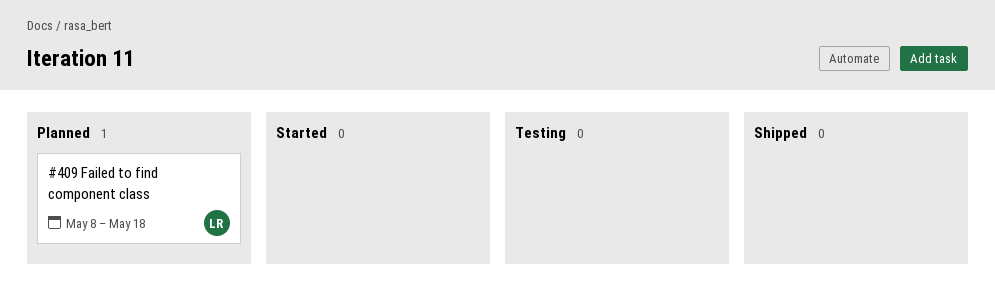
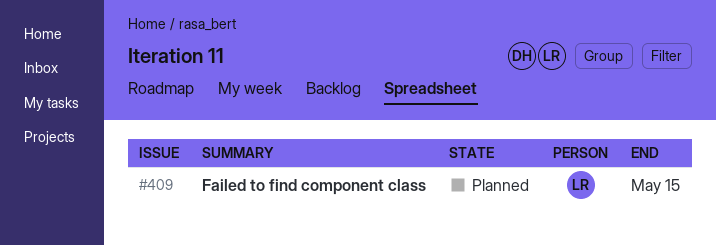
#409, due: May 18 -> May 15

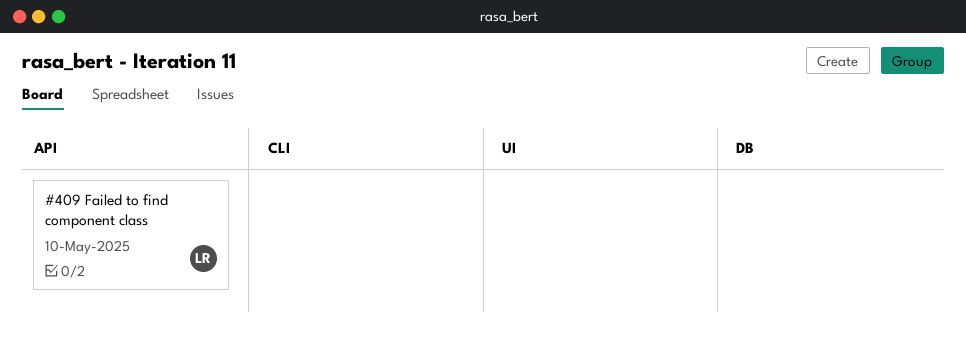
#409, due: May 15 -> May 10

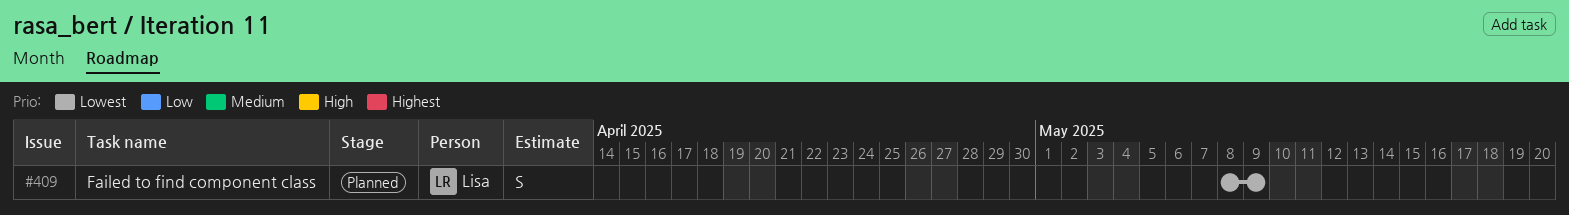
#409, due: May 10 -> May 9

